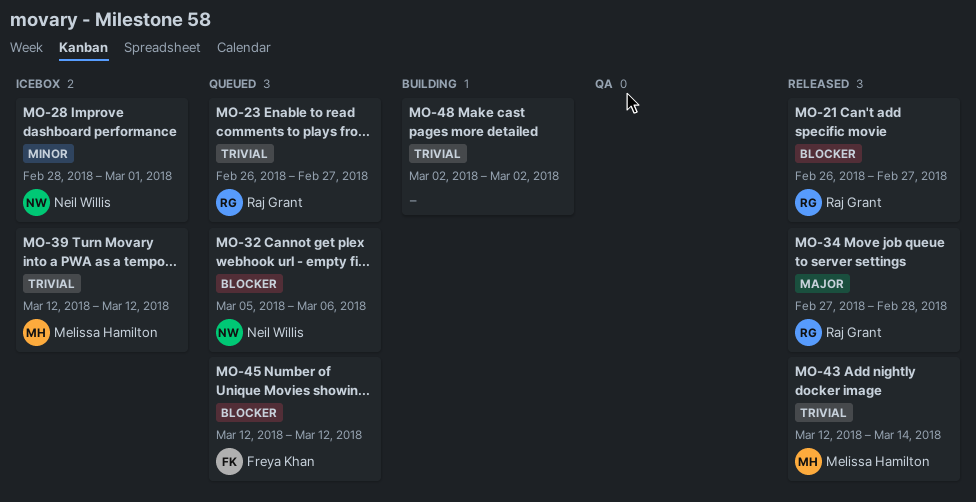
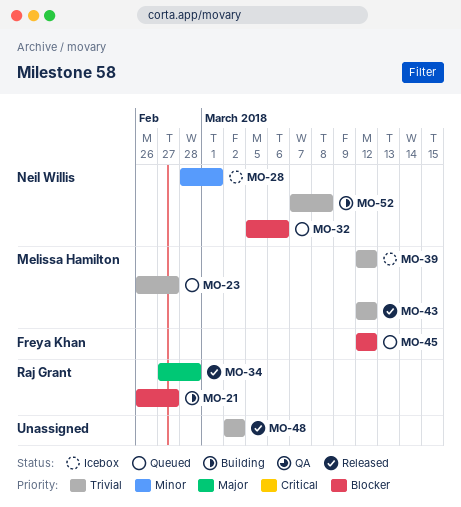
MO-21, status: Released -> Building
MO-23, owner: Raj Grant -> Melissa Hamilton
MO-43, due: Mar 14 -> Mar 12
MO-48, status: Building -> Released
MO-52: none -> present

